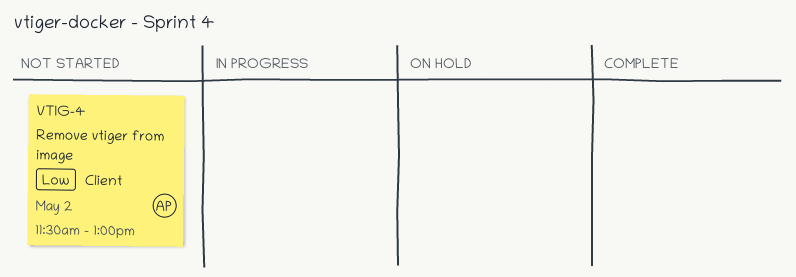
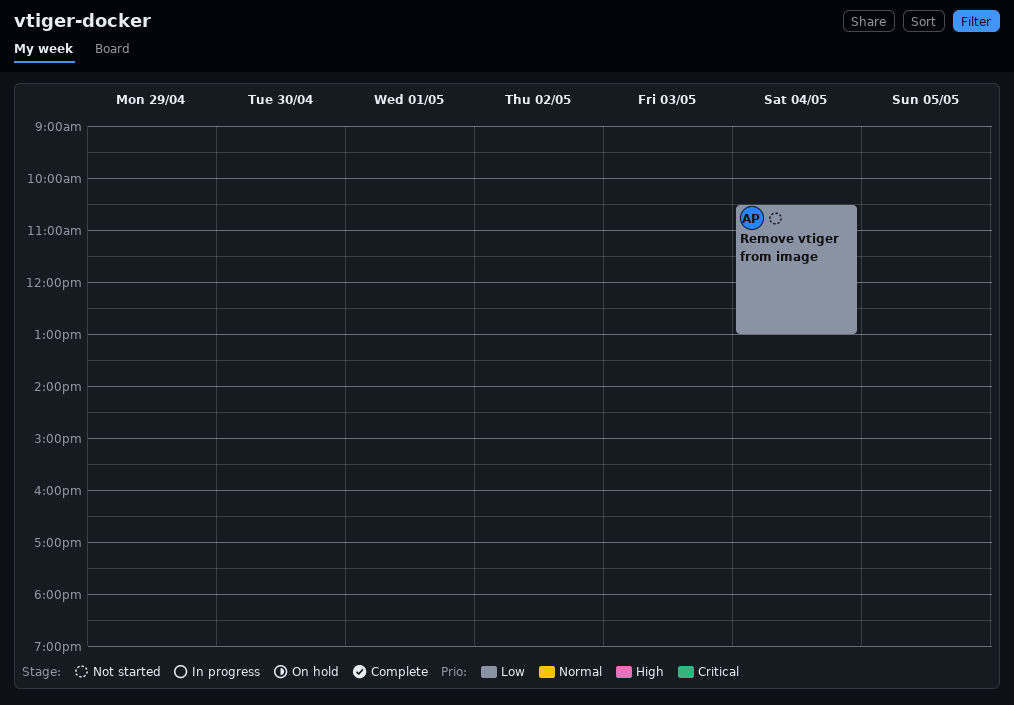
Remove vtiger from image, day: May 2 -> May 4
Remove vtiger from image, begins: 11:30 -> 10:30

